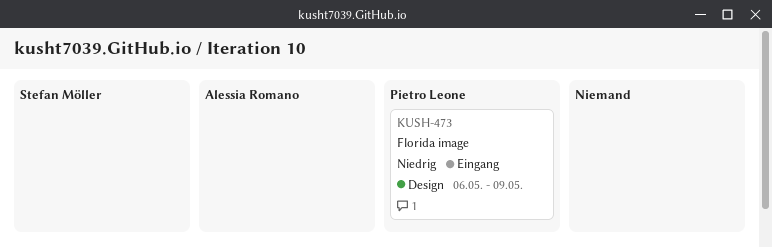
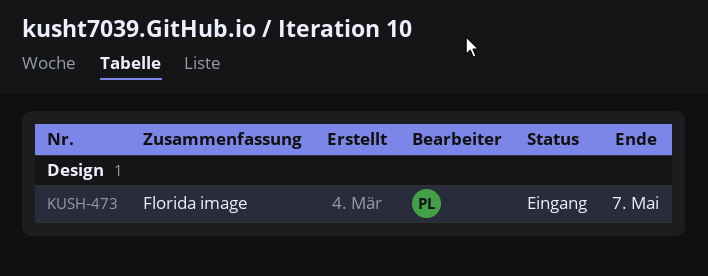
KUSH-473, due: May 9 -> May 7

